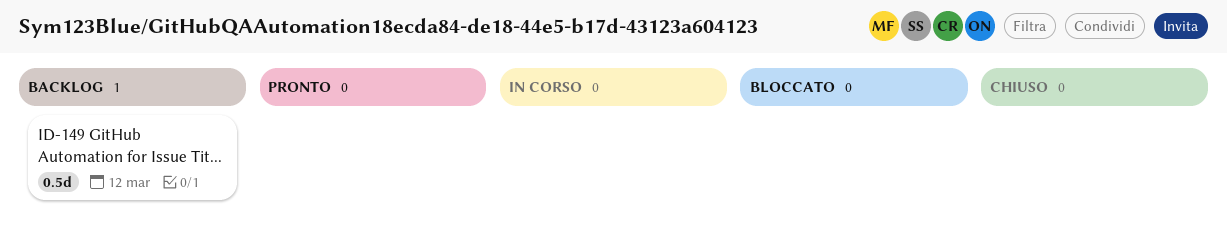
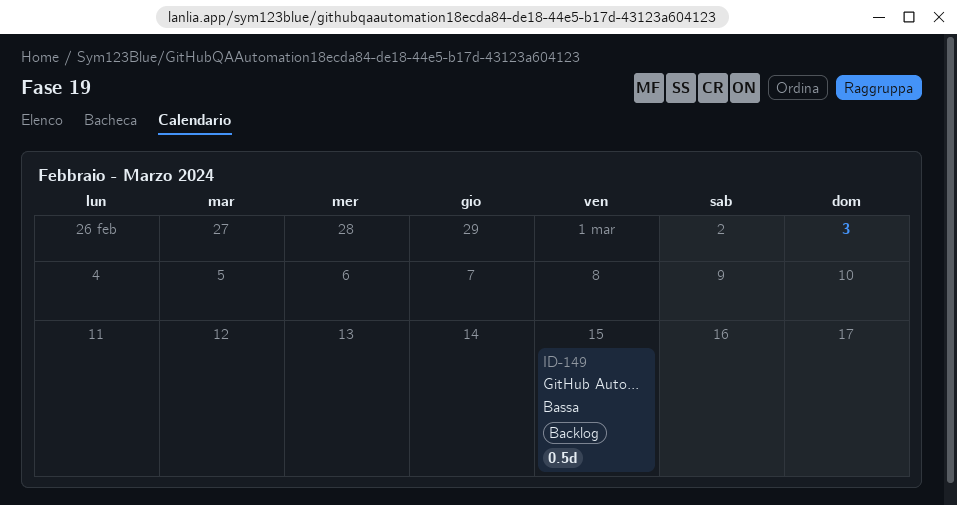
ID-149, due: Mar 12 -> Mar 15

